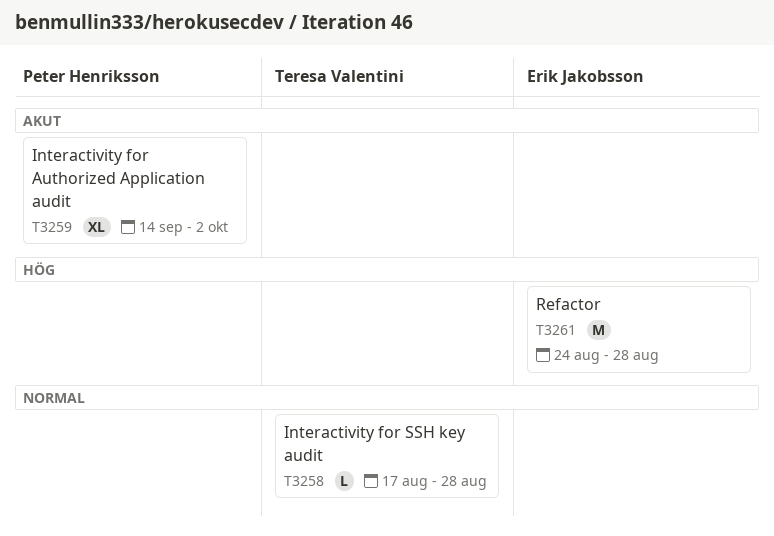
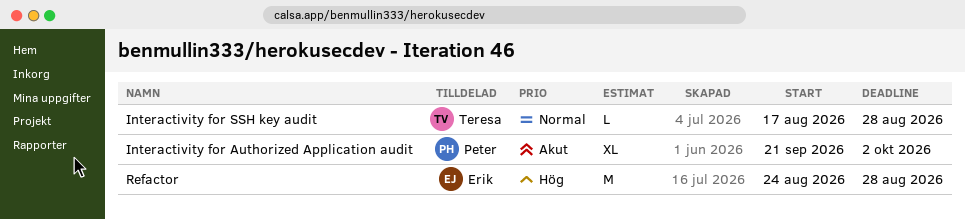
Interactivity for Authorized Application audit, start: Sep 14 -> Sep 21

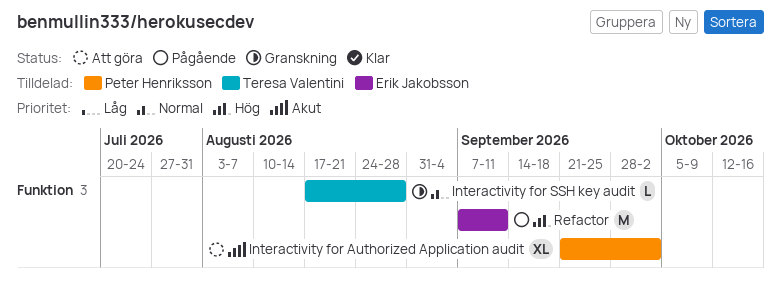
Refactor, start: Aug 24 -> Sep 7
Refactor, due: Aug 28 -> Sep 11

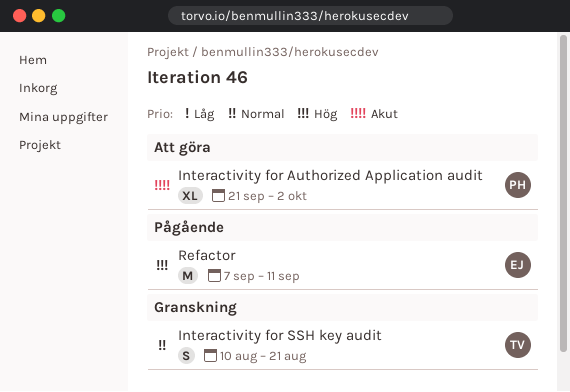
Interactivity for SSH key audit, estimate: L -> S
Interactivity for SSH key audit, start: Aug 17 -> Aug 10
Interactivity for SSH key audit, due: Aug 28 -> Aug 21

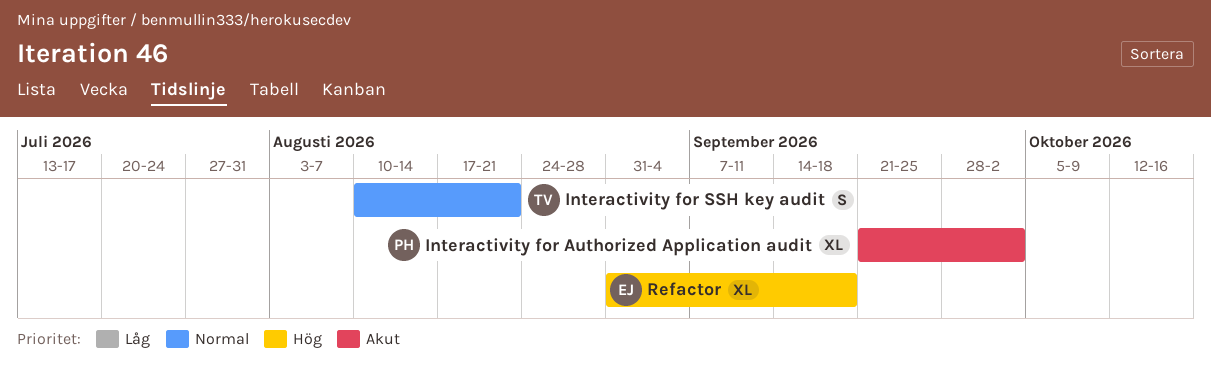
Refactor, estimate: M -> XL
Refactor, start: Sep 7 -> Aug 31
Refactor, due: Sep 11 -> Sep 18

